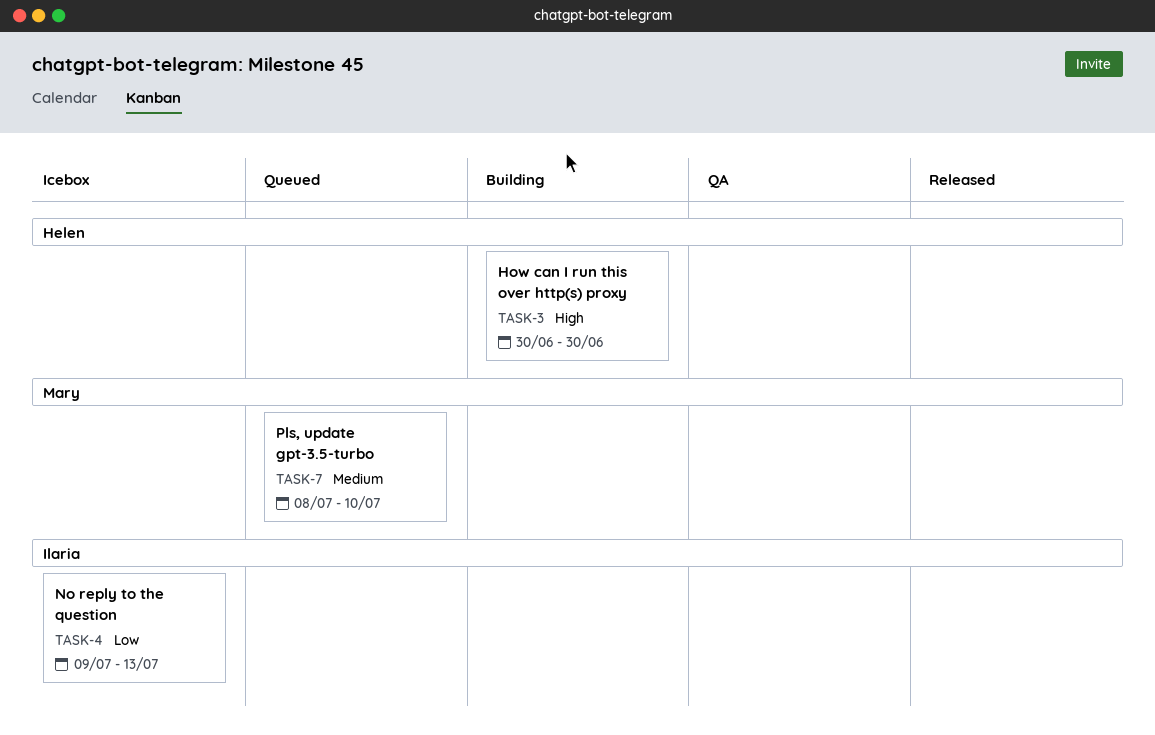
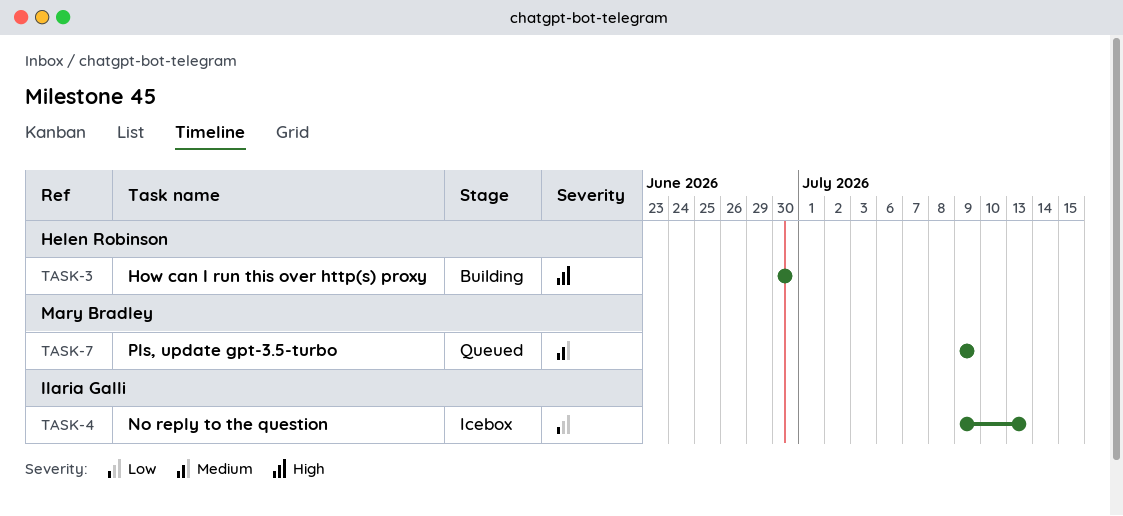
TASK-7, start: Jul 8 -> Jul 9
TASK-7, due: Jul 10 -> Jul 9

